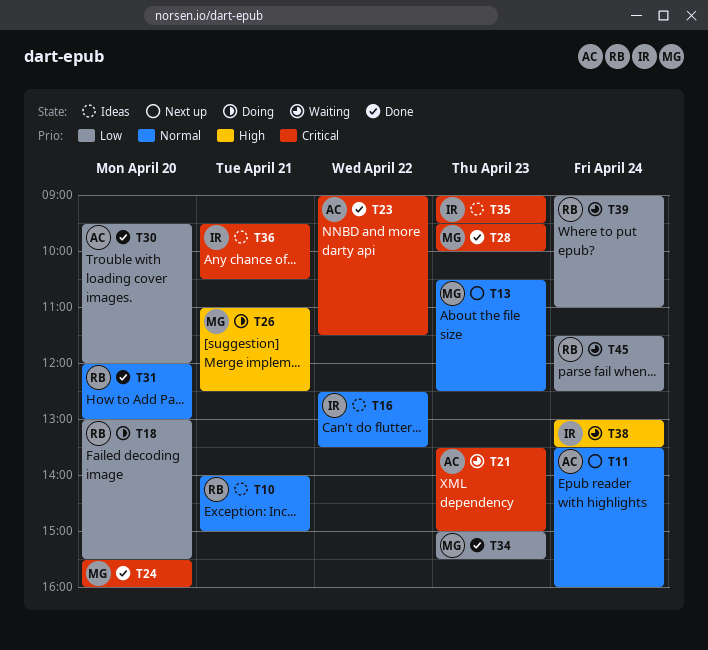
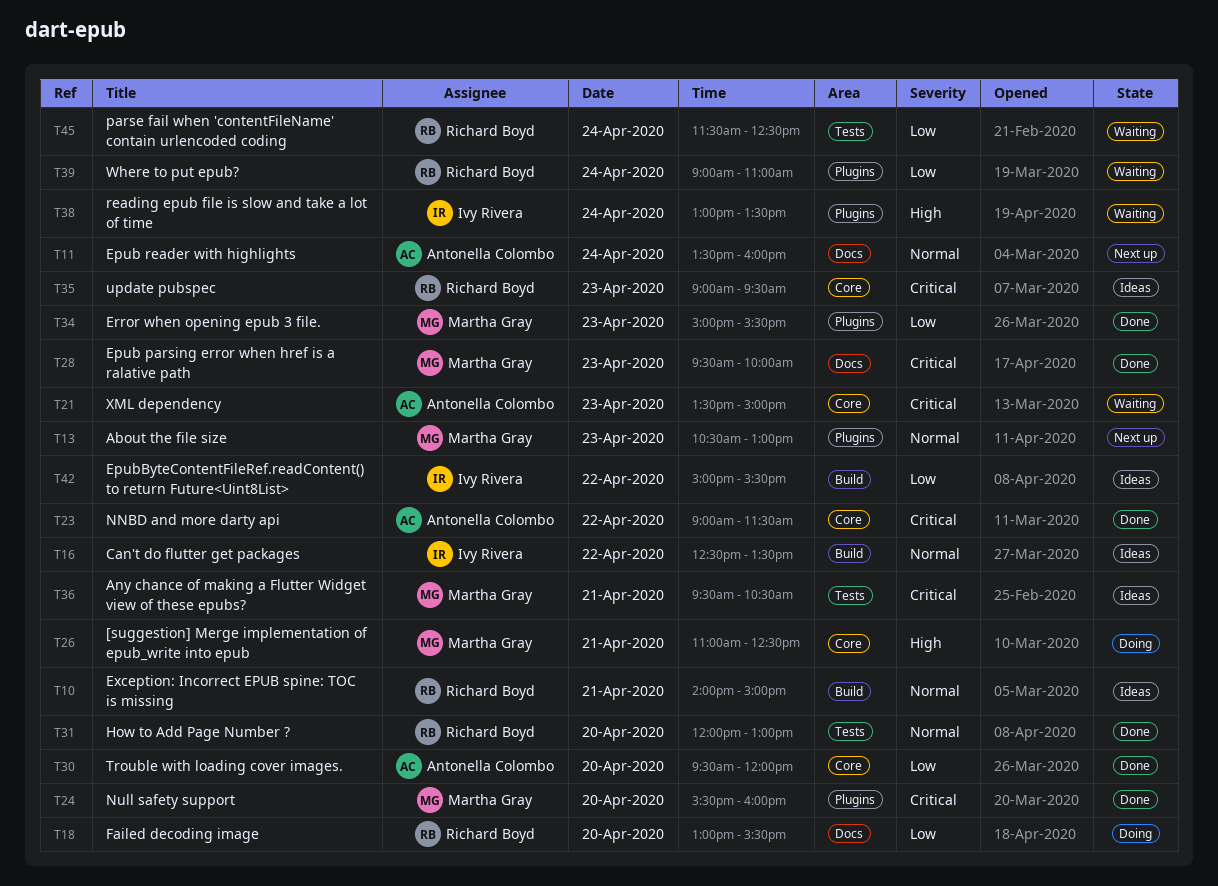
T13, ends: 12:30 -> 13:00
T35, owner: Ivy Rivera -> Richard Boyd
T36, owner: Ivy Rivera -> Martha Gray
T42: none -> present

